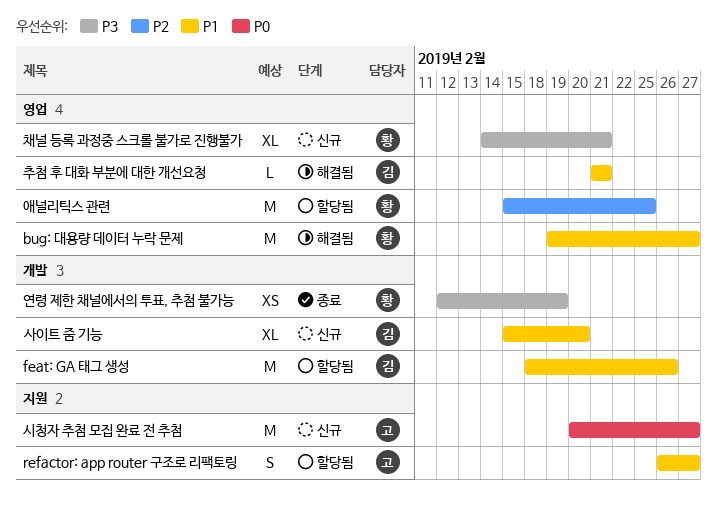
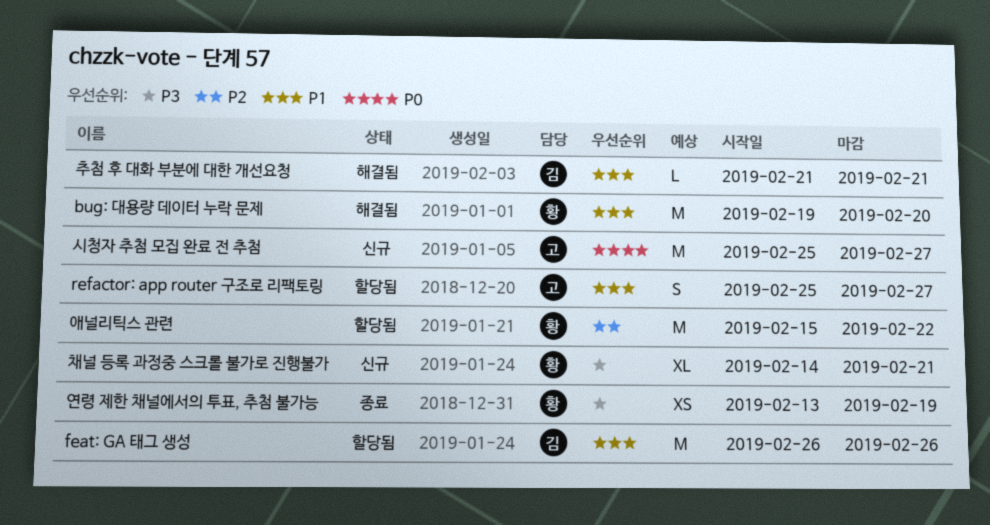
bug: 대용량 데이터 누락 문제, due: Feb 27 -> Feb 20
feat: GA 태그 생성, start: Feb 18 -> Feb 26
refactor: app router 구조로 리팩토링, start: Feb 26 -> Feb 25
사이트 줌 기능: present -> none
시청자 추첨 모집 완료 전 추첨, start: Feb 20 -> Feb 25
애널리틱스 관련, due: Feb 25 -> Feb 22
연령 제한 채널에서의 투표, 추첨 불가능, start: Feb 12 -> Feb 13

